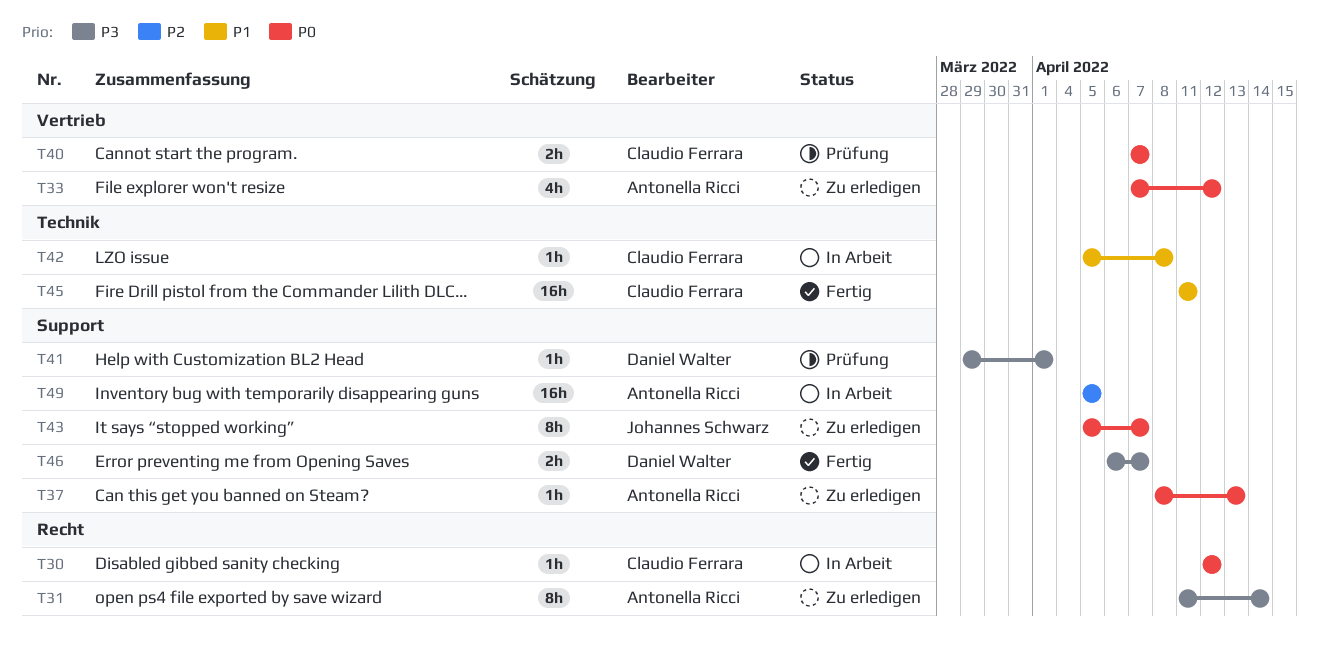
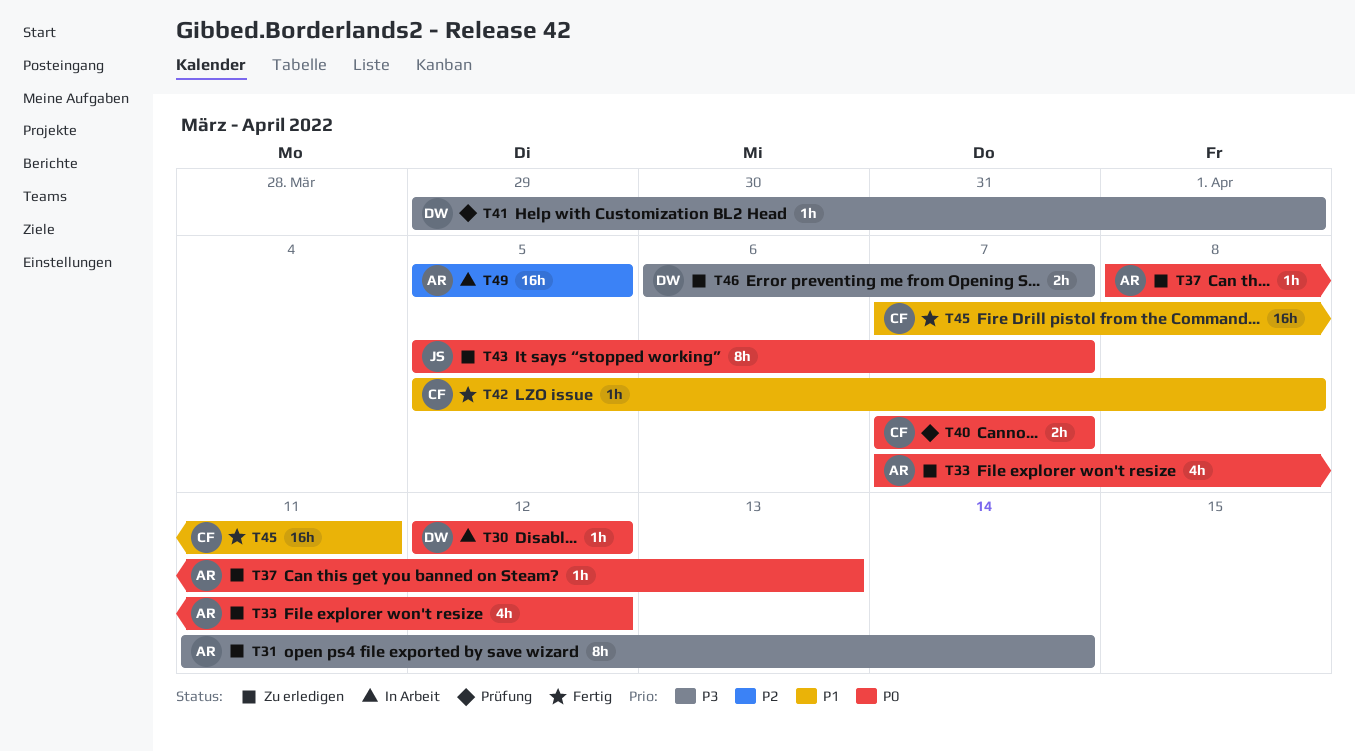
T30, owner: Claudio Ferrara -> Daniel Walter
T42, status: In Arbeit -> Fertig
T45, start: Apr 11 -> Apr 7
T46, status: Fertig -> Zu erledigen

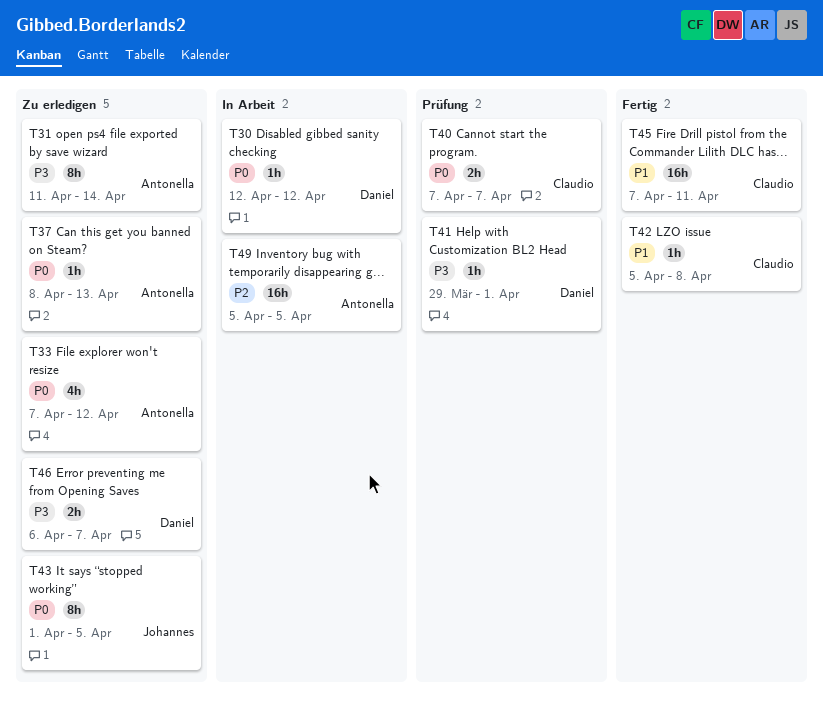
T43, start: Apr 5 -> Apr 1
T43, due: Apr 7 -> Apr 5

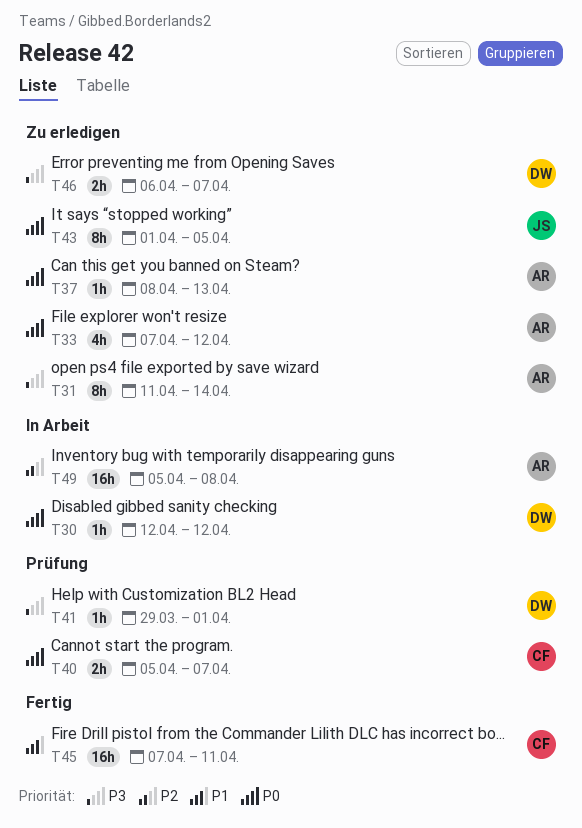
T40, start: Apr 7 -> Apr 5
T42: present -> none
T49, due: Apr 5 -> Apr 8

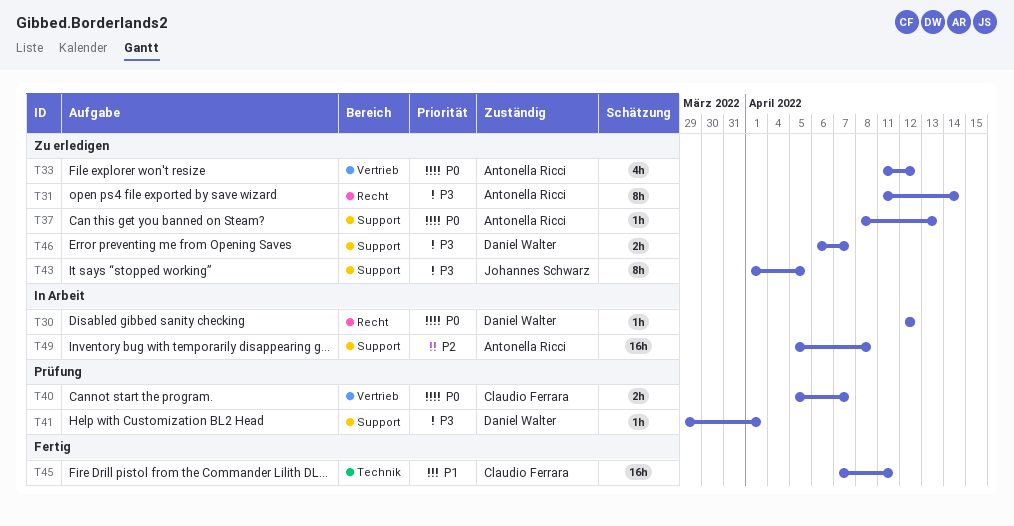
T33, start: Apr 7 -> Apr 11
T43, priority: P0 -> P3

